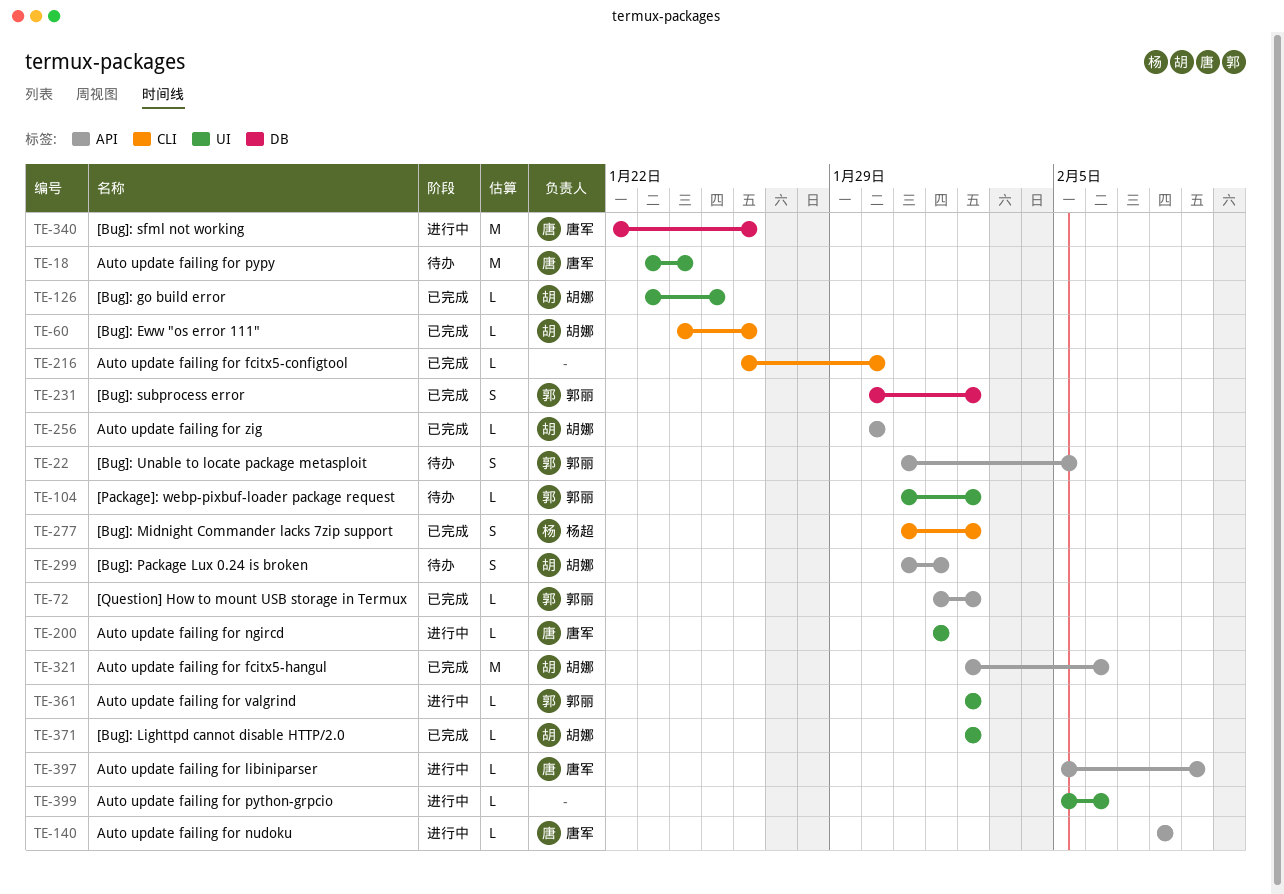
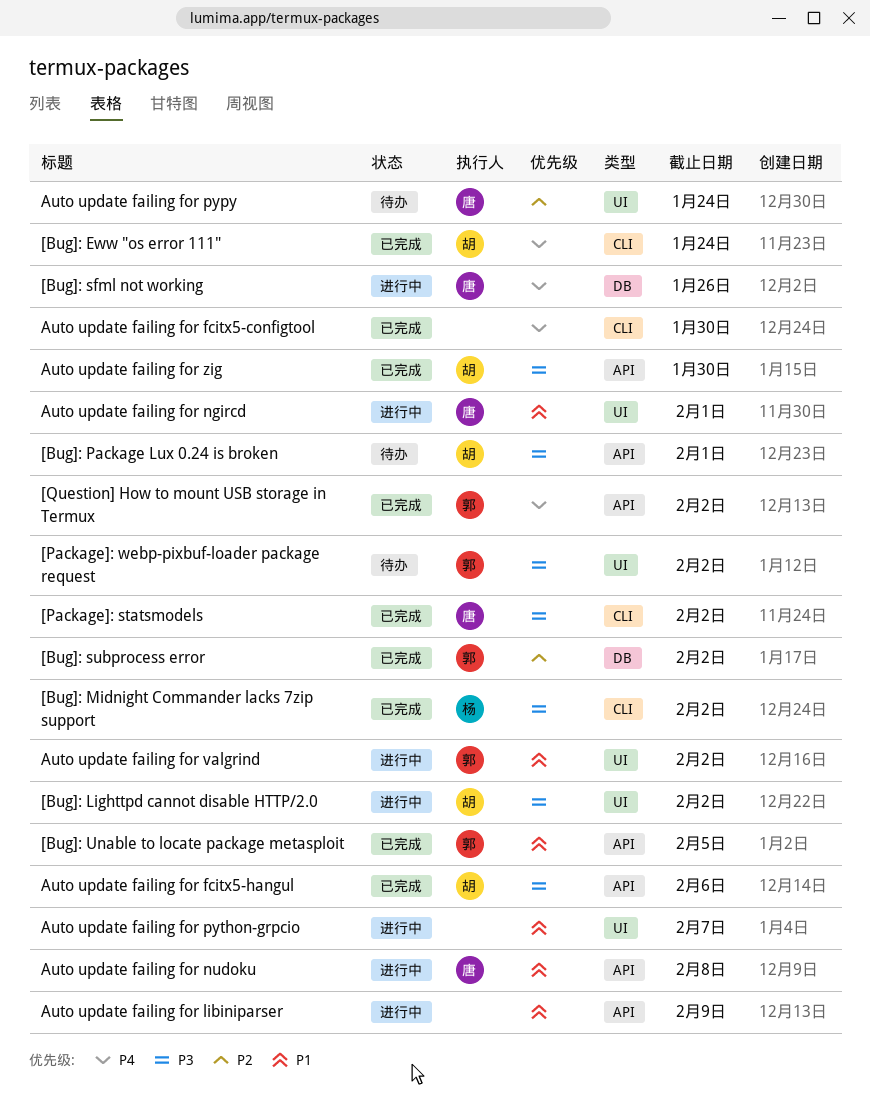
[Bug]: Eww "os error 111", due: Jan 26 -> Jan 24
[Bug]: go build error: present -> none
[Bug]: Lighttpd cannot disable HTTP/2.0, status: 已完成 -> 进行中
[Bug]: Unable to locate package metasploit, status: 待办 -> 已完成
[Package]: statsmodels: none -> present
Auto update failing for libiniparser, owner: 唐军 -> none
Auto update failing for python-grpcio, due: Feb 6 -> Feb 7

